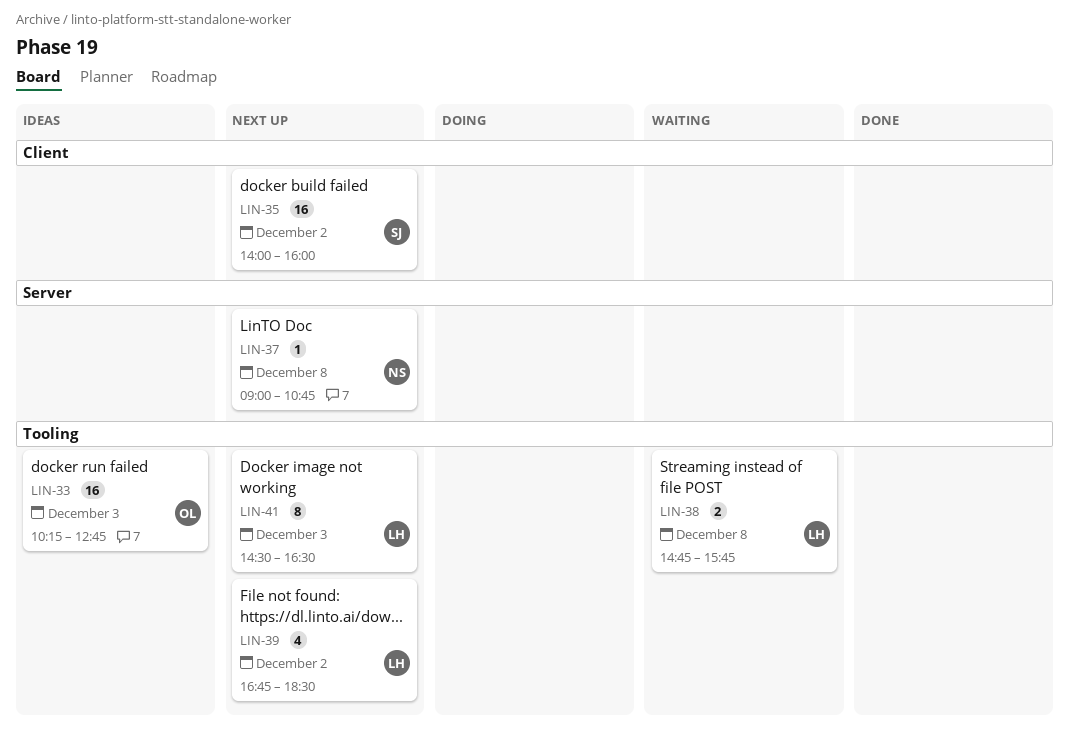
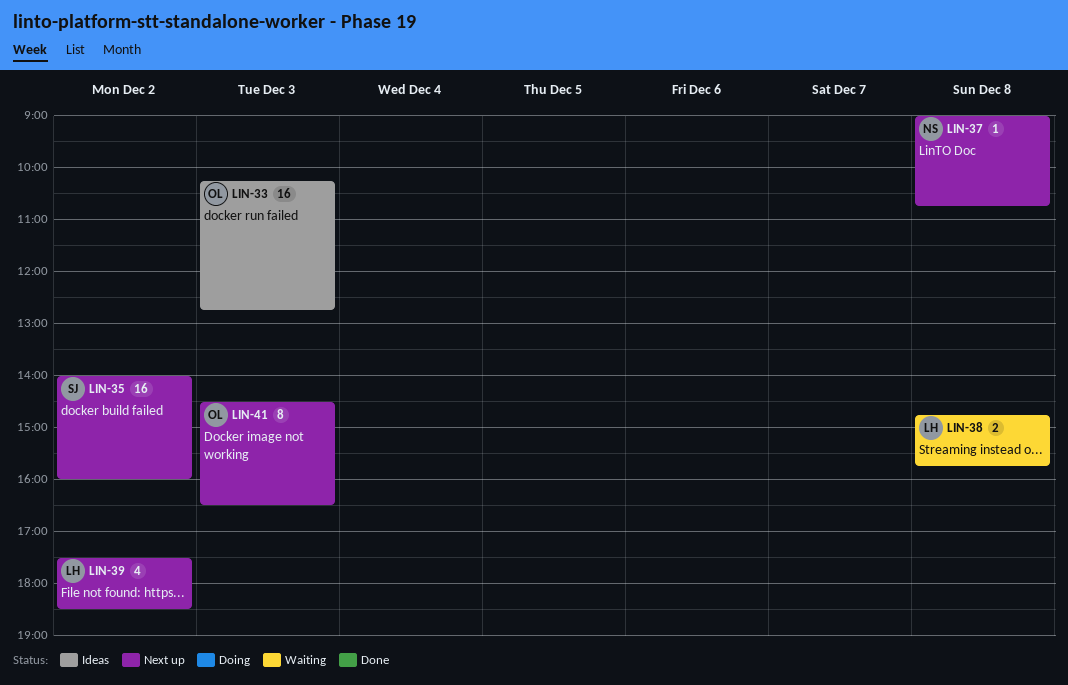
LIN-39, begins: 16:45 -> 17:30
LIN-41, owner: LH -> OL

